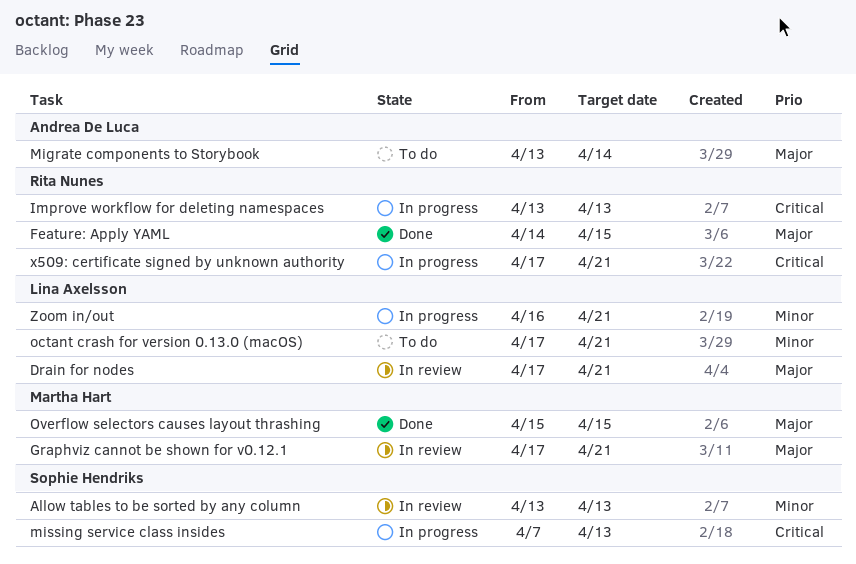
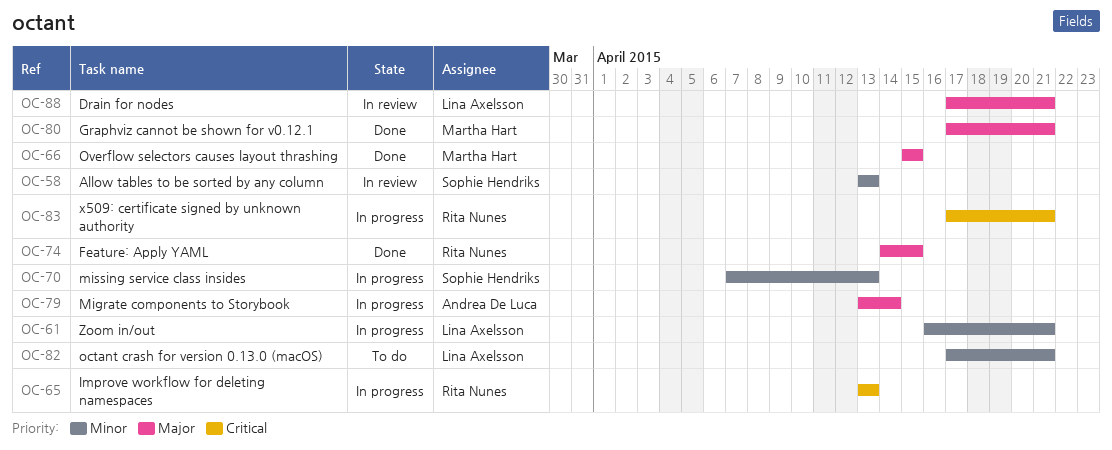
Graphviz cannot be shown for v0.12.1, status: In review -> Done
Migrate components to Storybook, status: To do -> In progress
missing service class insides, priority: Critical -> Minor

